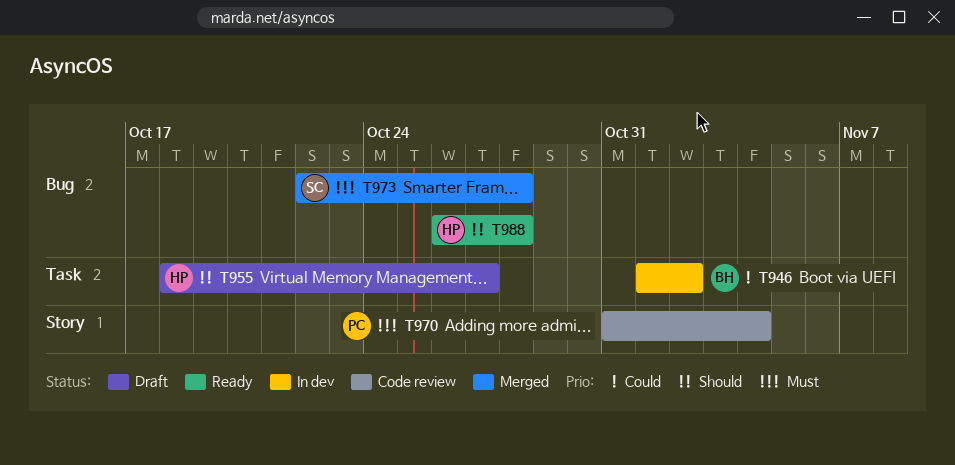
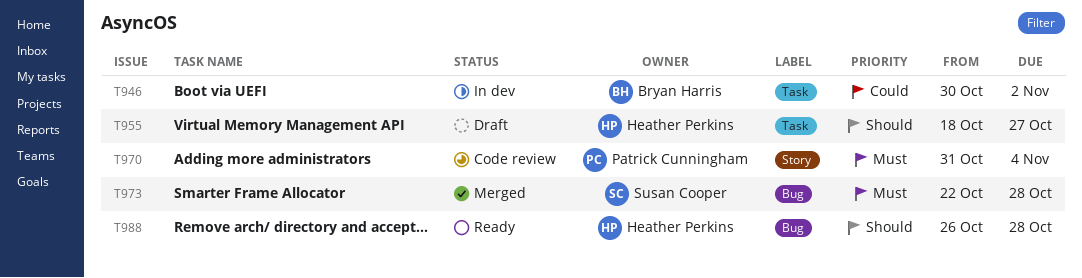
T946, start: Nov 1 -> Oct 30

